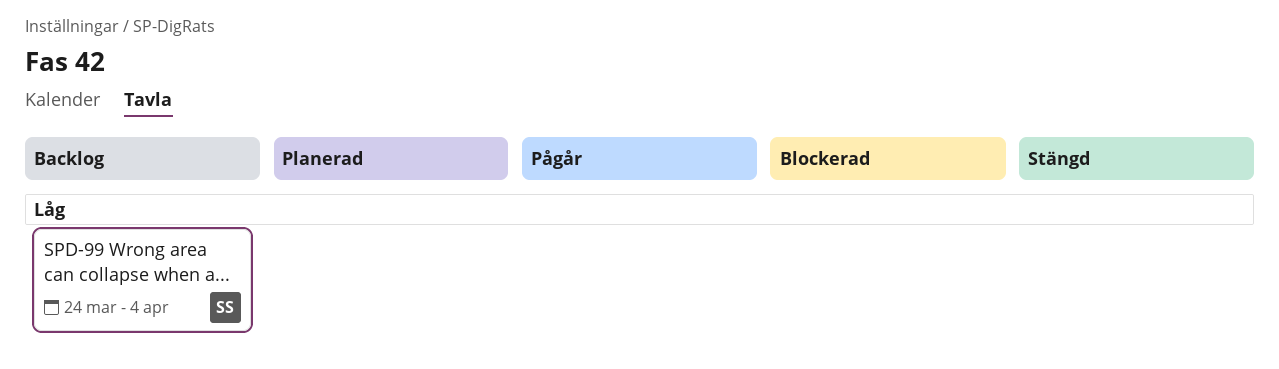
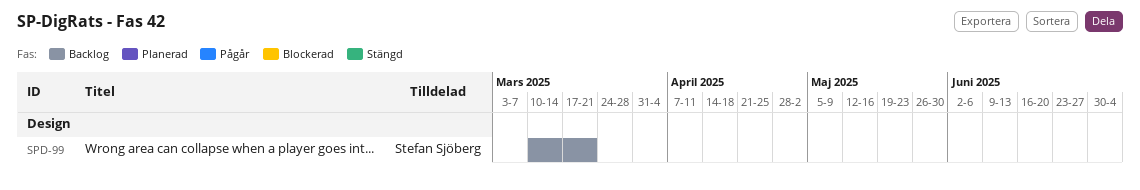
SPD-99, start: Mar 24 -> Mar 10
SPD-99, due: Apr 4 -> Mar 21

